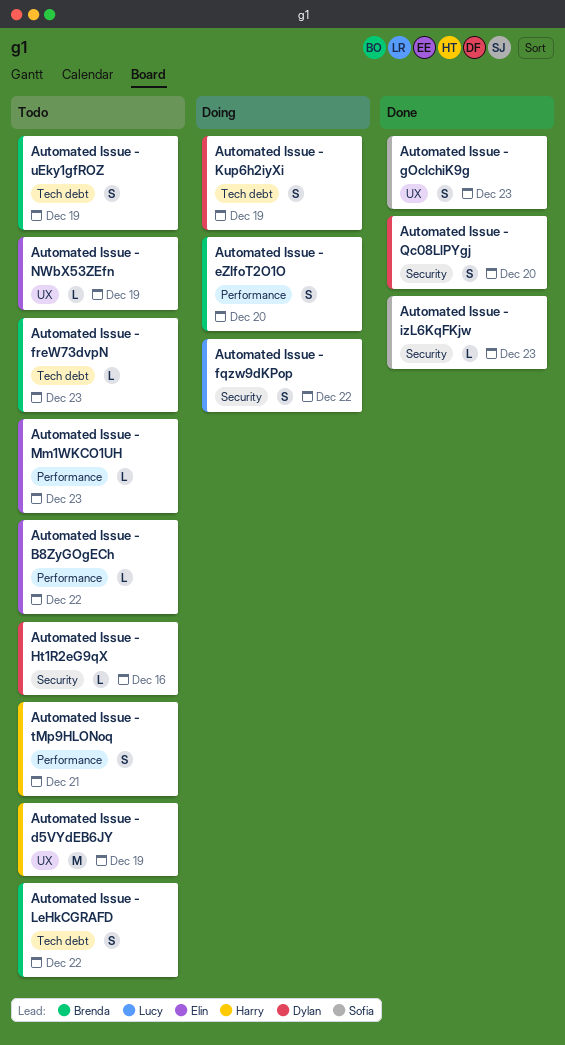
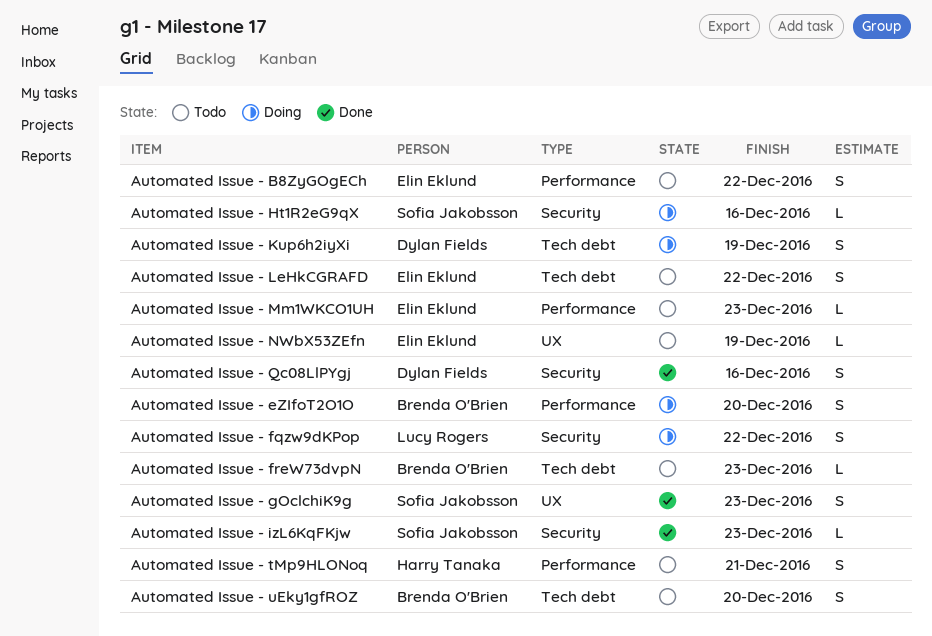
Automated Issue - B8ZyGOgECh, estimate: L -> S
Automated Issue - d5VYdEB6JY: present -> none
Automated Issue - Ht1R2eG9qX, status: Todo -> Doing
Automated Issue - Ht1R2eG9qX, owner: Dylan Fields -> Sofia Jakobsson
Automated Issue - LeHkCGRAFD, owner: Brenda O'Brien -> Elin Eklund
Automated Issue - Qc08LlPYgj, due: Dec 20 -> Dec 16
Automated Issue - uEky1gfROZ, due: Dec 19 -> Dec 20

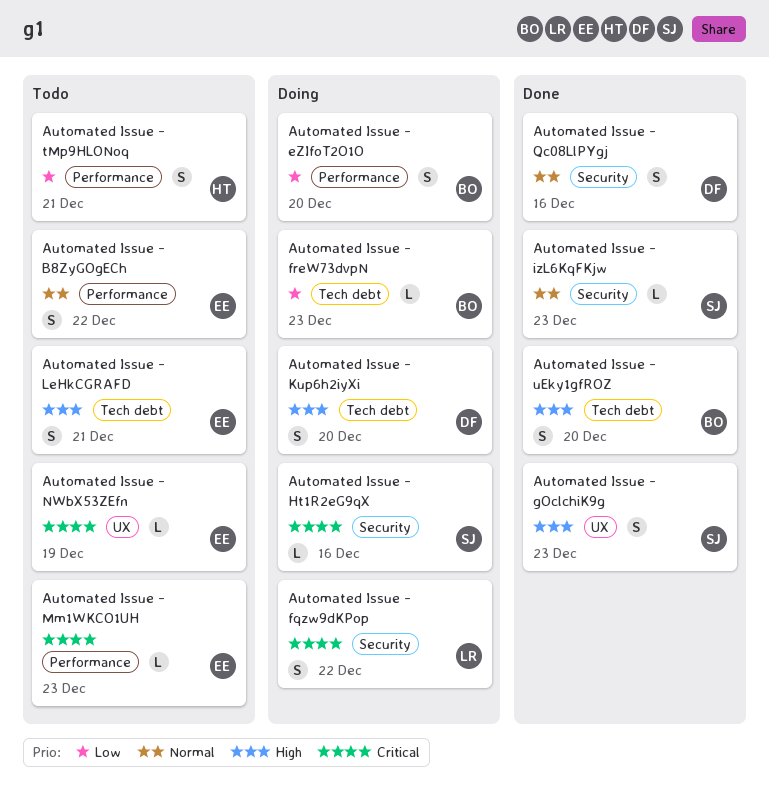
Automated Issue - freW73dvpN, status: Todo -> Doing
Automated Issue - Kup6h2iyXi, due: Dec 19 -> Dec 20
Automated Issue - LeHkCGRAFD, due: Dec 22 -> Dec 21
Automated Issue - uEky1gfROZ, status: Todo -> Done

